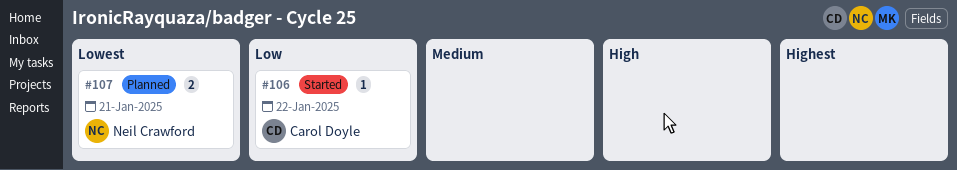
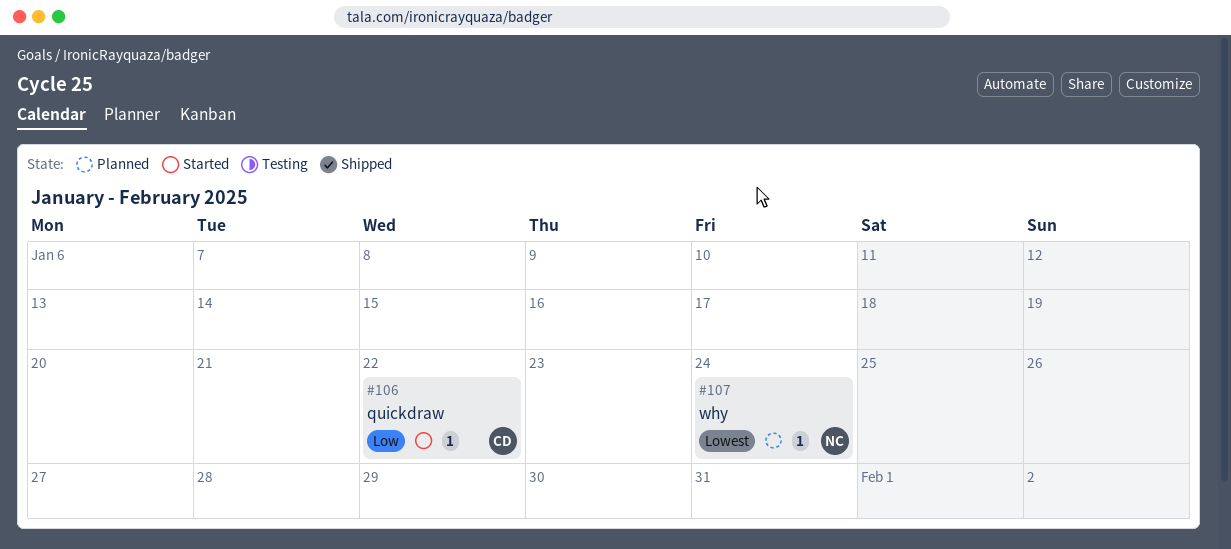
#107, estimate: 2 -> 1
#107, due: Jan 21 -> Jan 24

